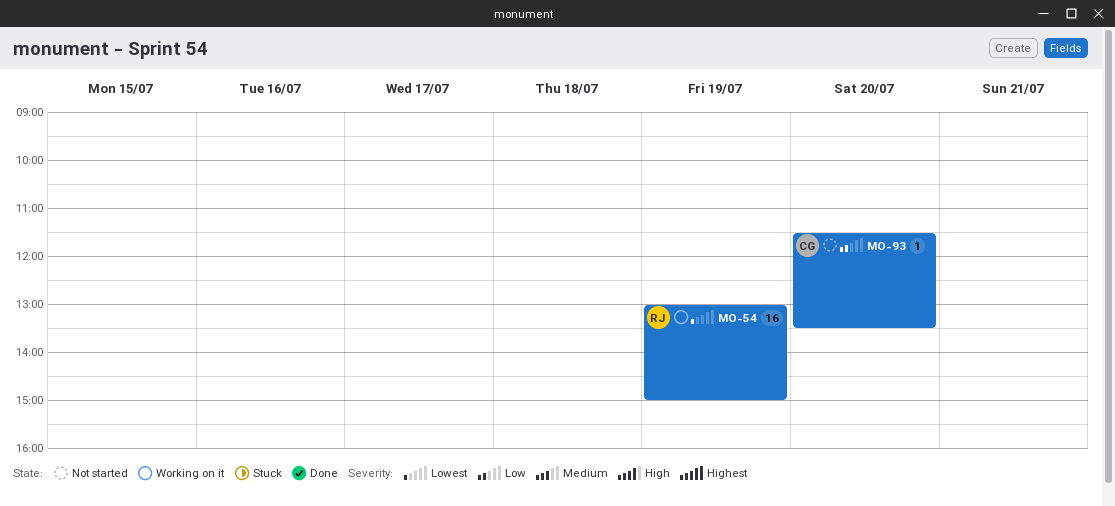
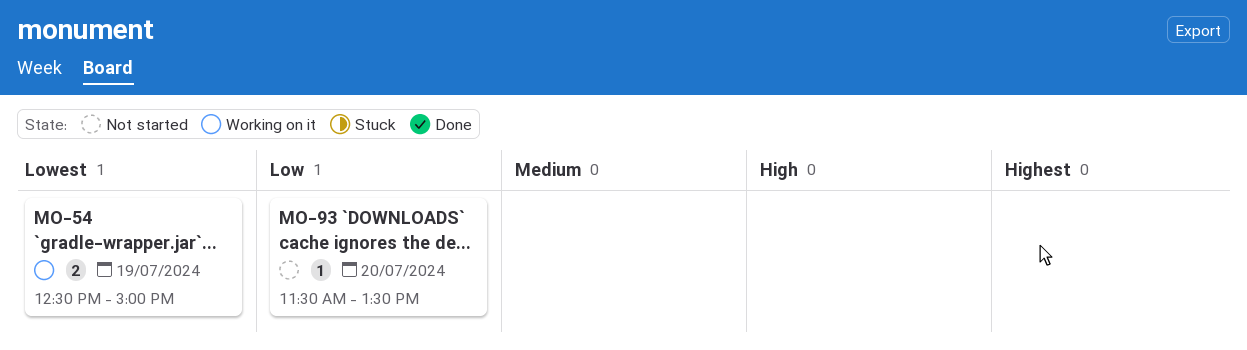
MO-54, estimate: 16 -> 2
MO-54, begins: 13:00 -> 12:30

